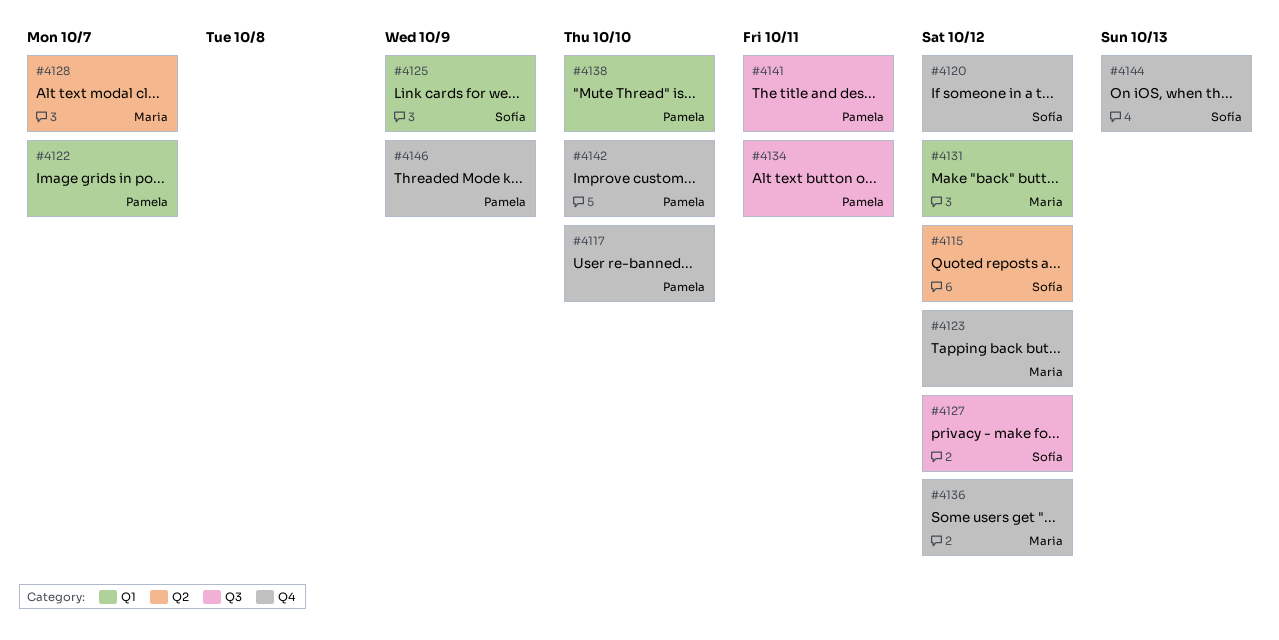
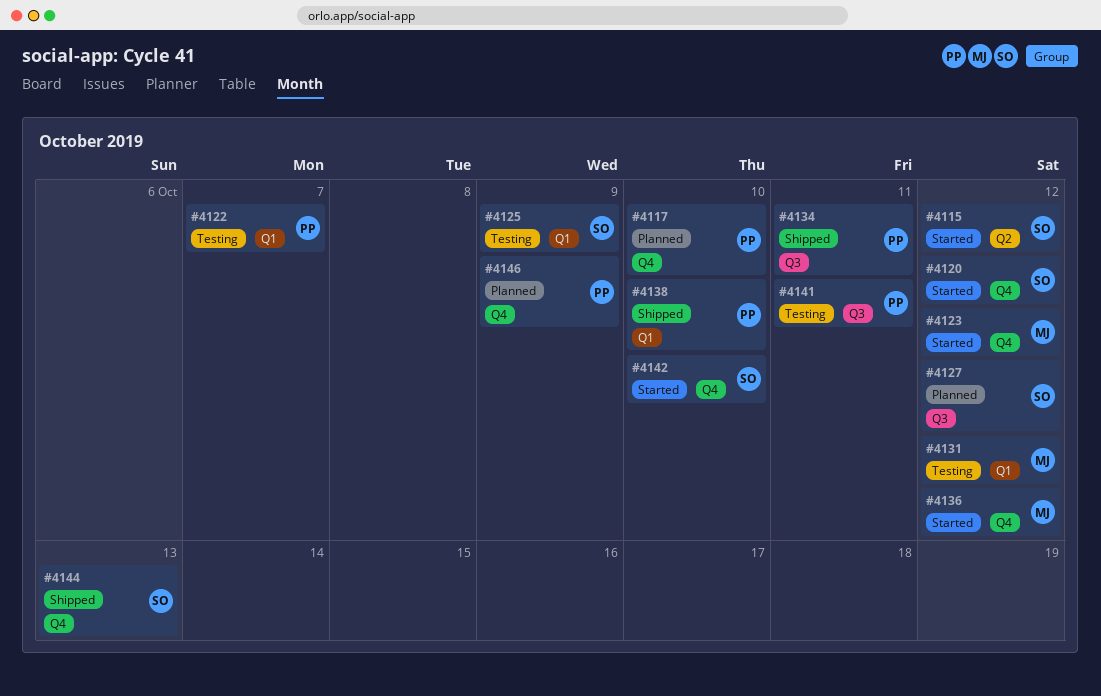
#4128: present -> none
#4142, owner: Pamela -> Sofía

